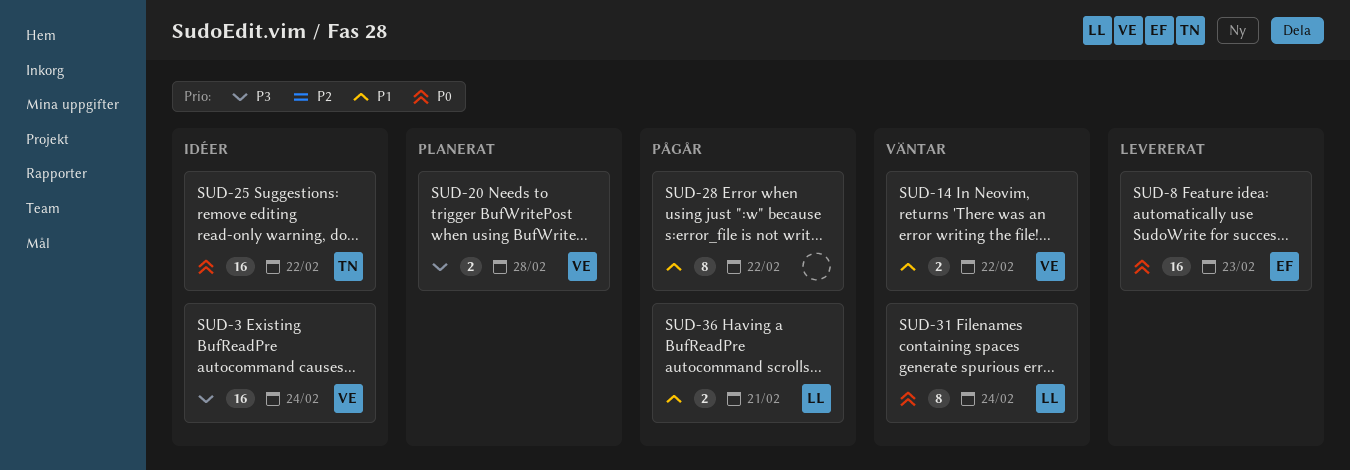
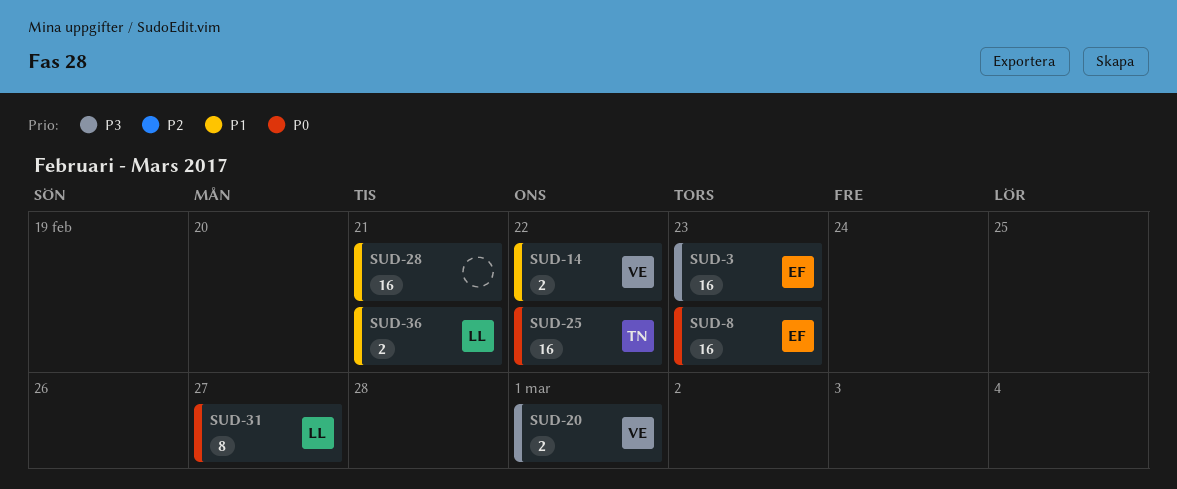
SUD-3, owner: VE -> EF
SUD-3, due: Feb 24 -> Feb 23
SUD-20, due: Feb 28 -> Mar 1
SUD-28, estimate: 8 -> 16
SUD-28, due: Feb 22 -> Feb 21
SUD-31, due: Feb 24 -> Feb 27

